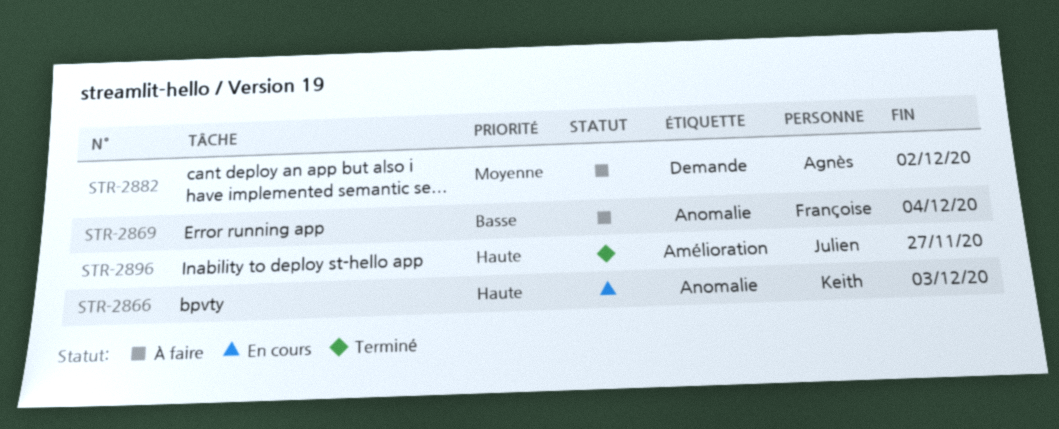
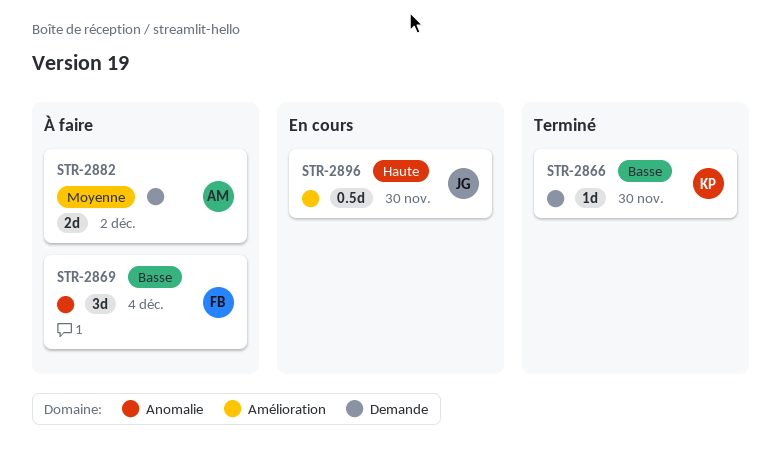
STR-2866, status: En cours -> Terminé
STR-2866, priority: Haute -> Basse
STR-2866, label: Anomalie -> Demande
STR-2866, due: Dec 3 -> Nov 30
STR-2896, status: Terminé -> En cours
STR-2896, due: Nov 27 -> Nov 30

